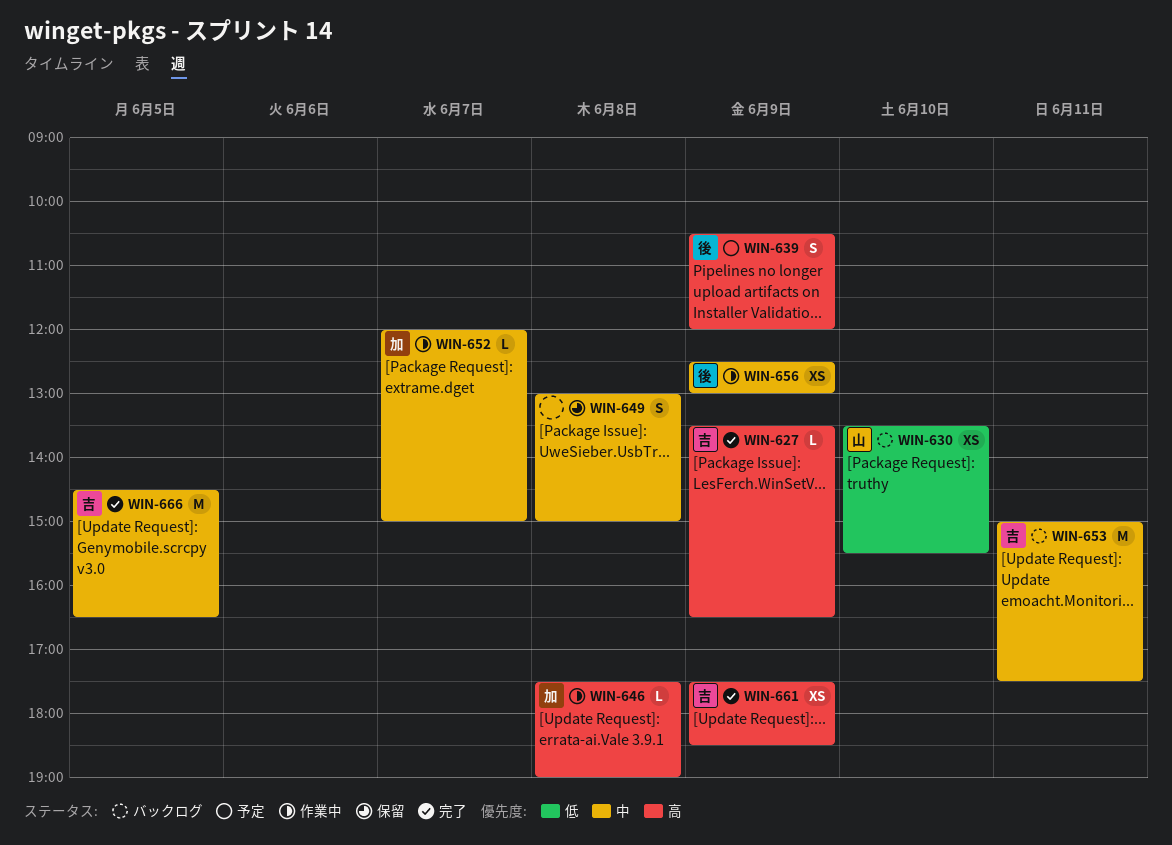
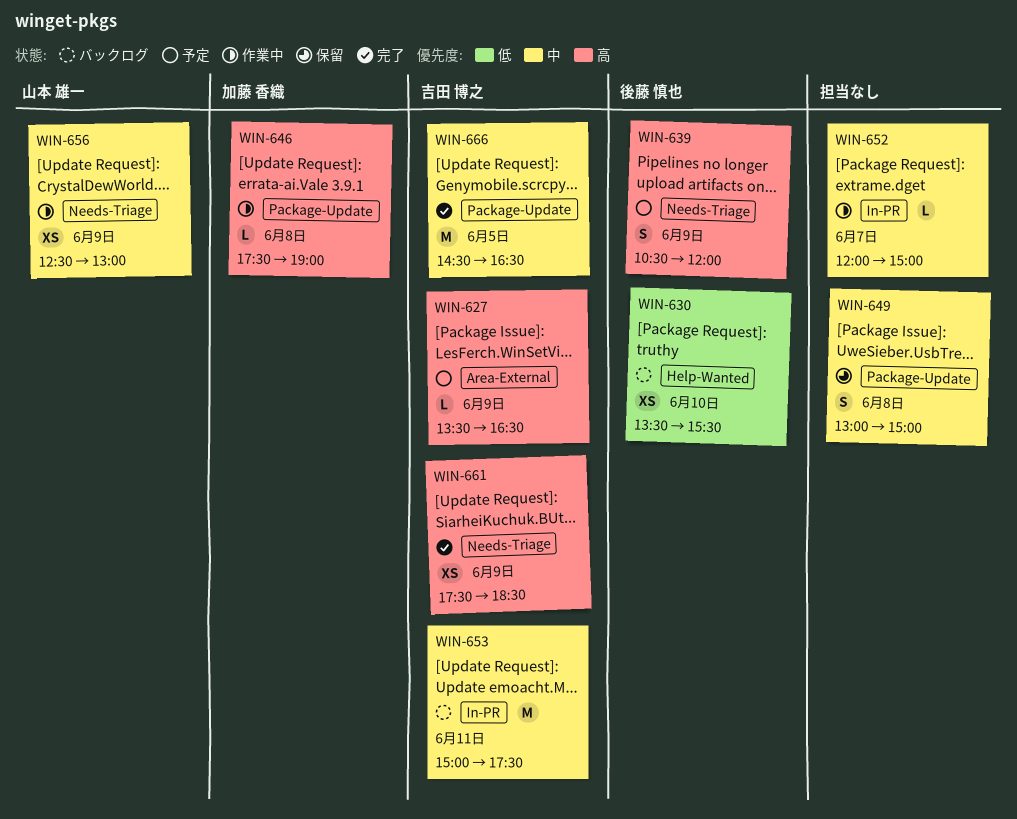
WIN-627, status: 完了 -> 予定
WIN-630, owner: 山本 雄一 -> 後藤 慎也
WIN-652, owner: 加藤 香織 -> none
WIN-656, owner: 後藤 慎也 -> 山本 雄一

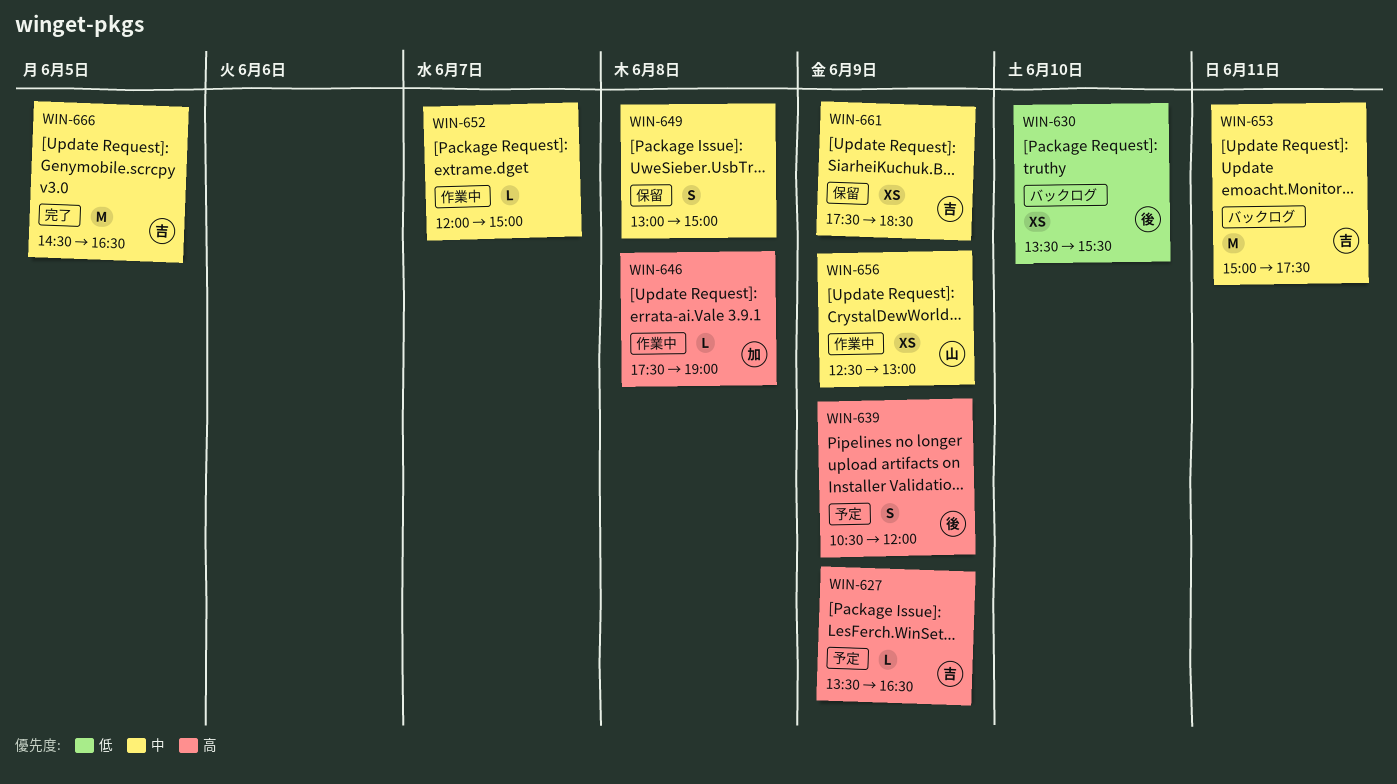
WIN-661, status: 完了 -> 保留
WIN-661, priority: 高 -> 中

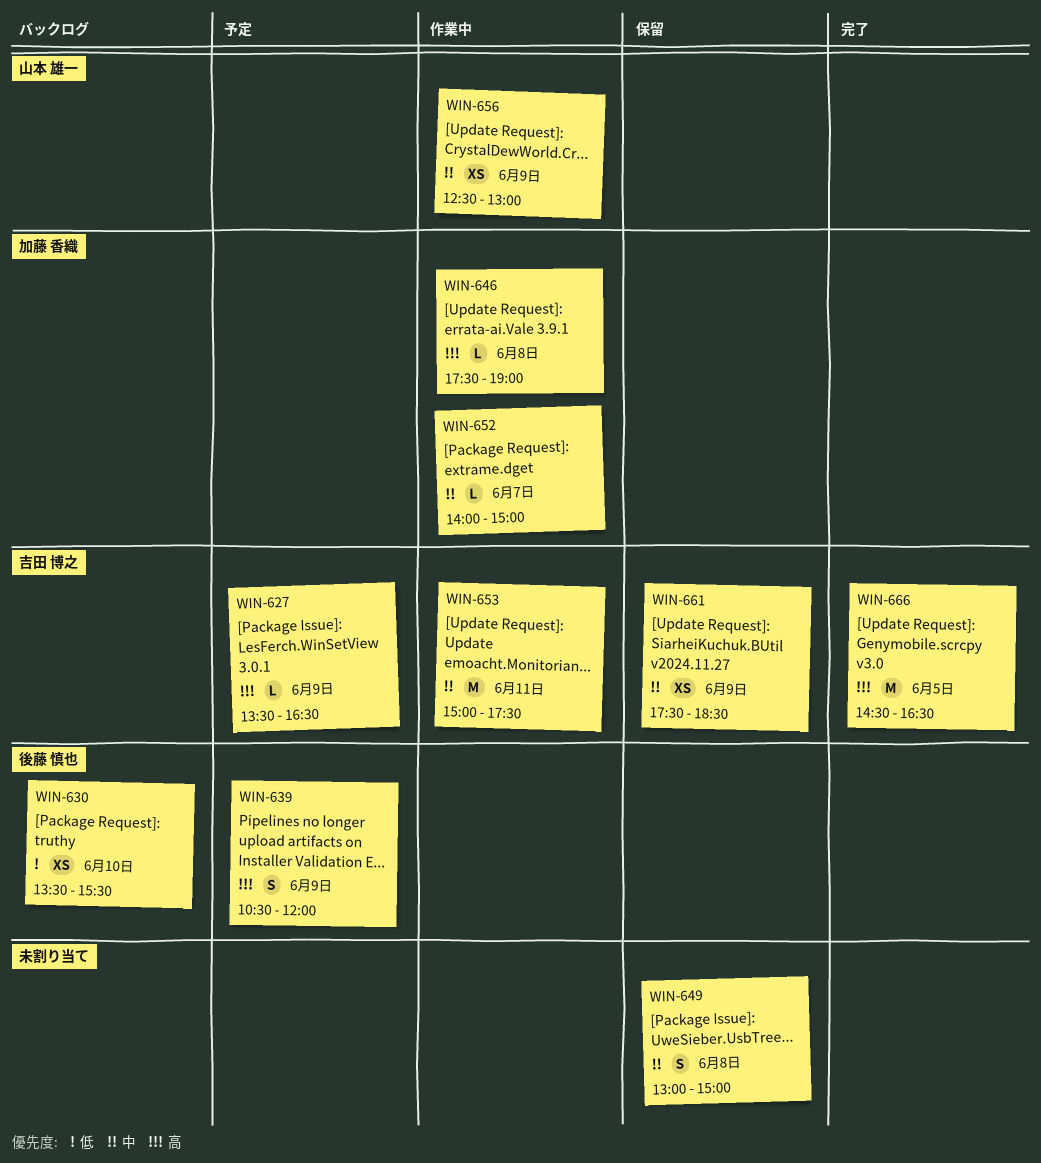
WIN-652, owner: none -> 加藤 香織
WIN-652, begins: 12:00 -> 14:00
WIN-653, status: バックログ -> 作業中
WIN-666, priority: 中 -> 高

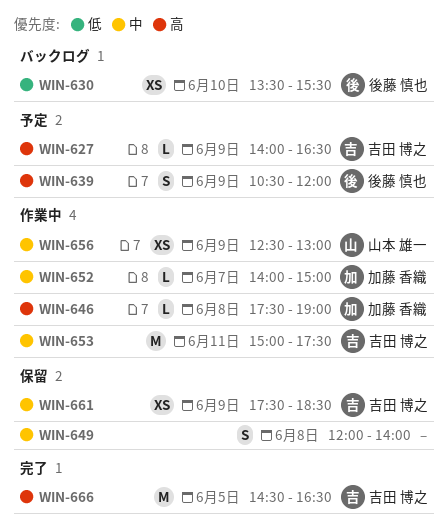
WIN-627, begins: 13:30 -> 14:00
WIN-649, begins: 13:00 -> 12:00
WIN-649, ends: 15:00 -> 14:00

